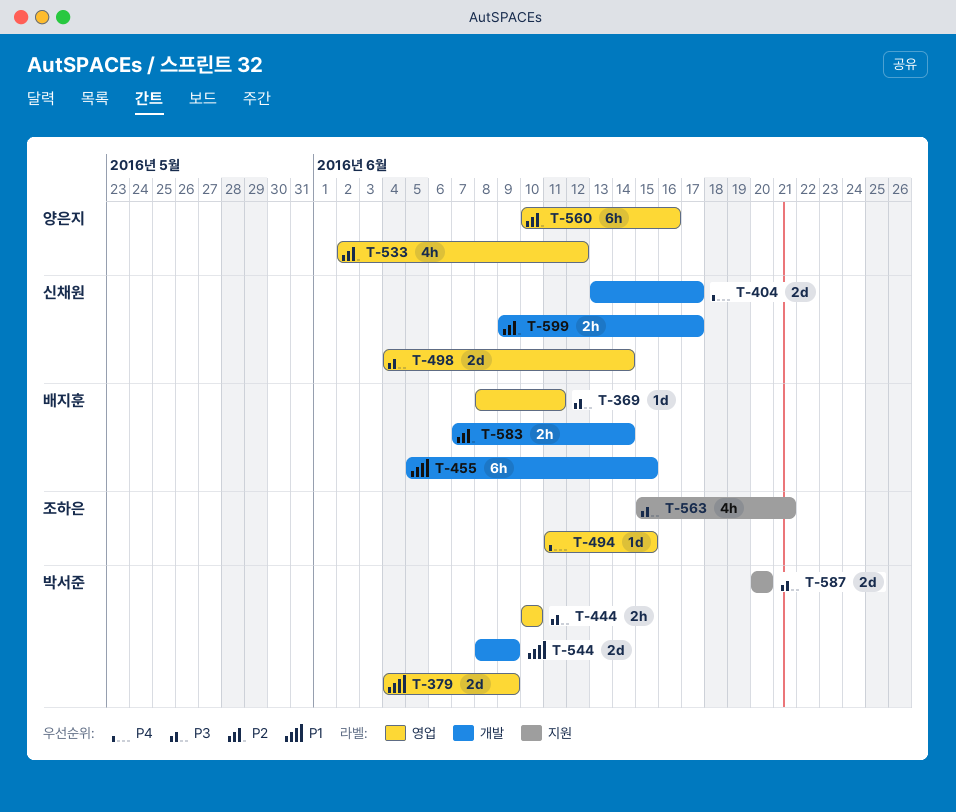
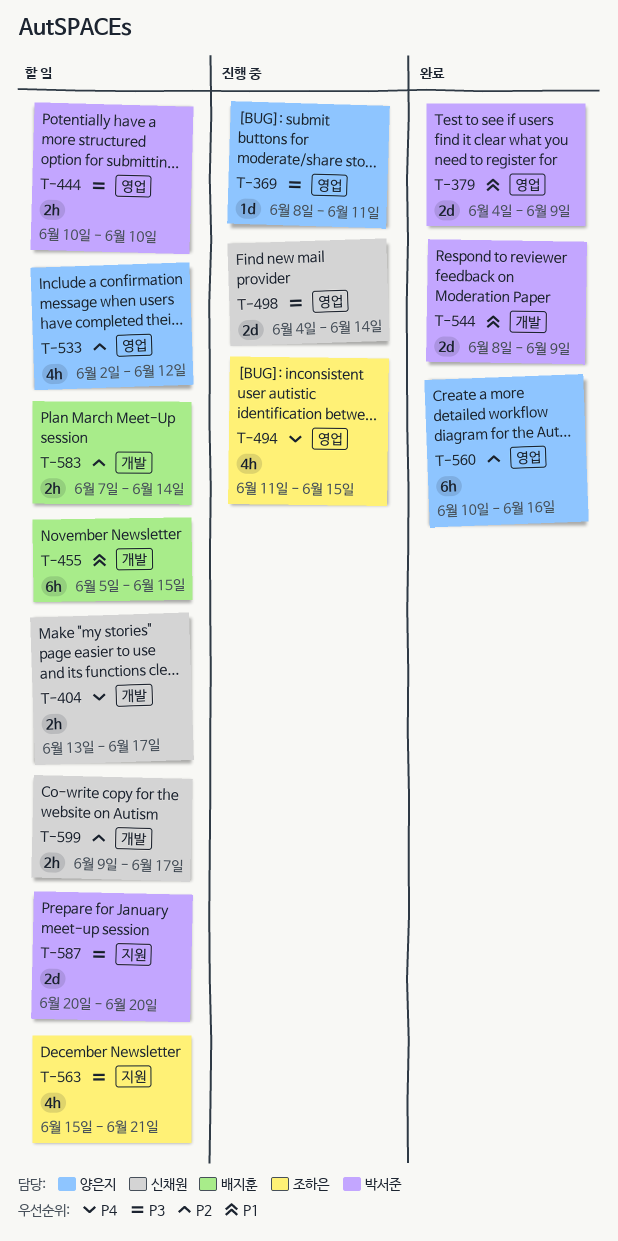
T-369, owner: 배지훈 -> 양은지
T-404, estimate: 2d -> 2h
T-494, estimate: 1d -> 4h

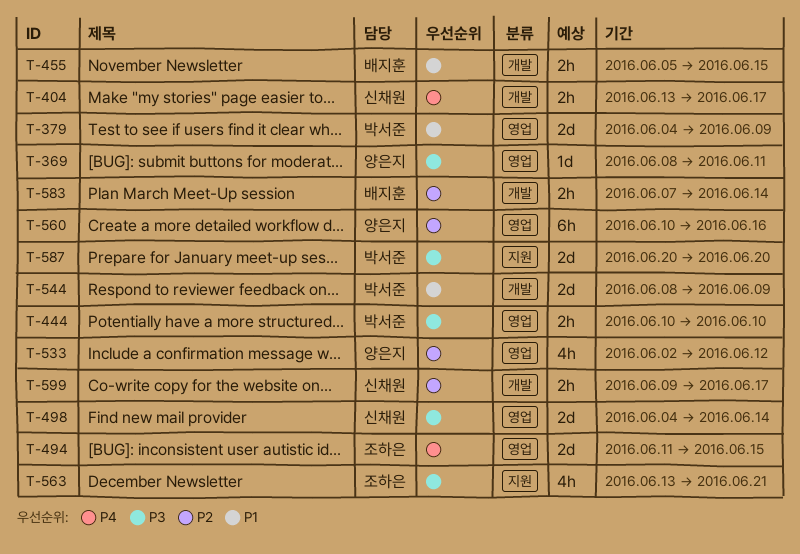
T-455, estimate: 6h -> 2h
T-494, estimate: 4h -> 2d
T-563, start: Jun 15 -> Jun 13

